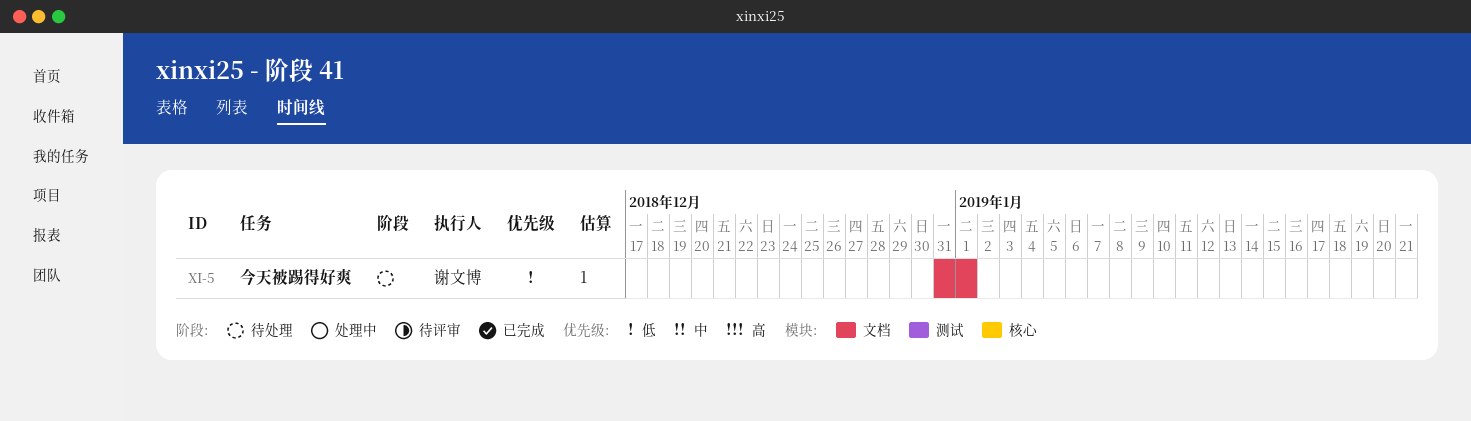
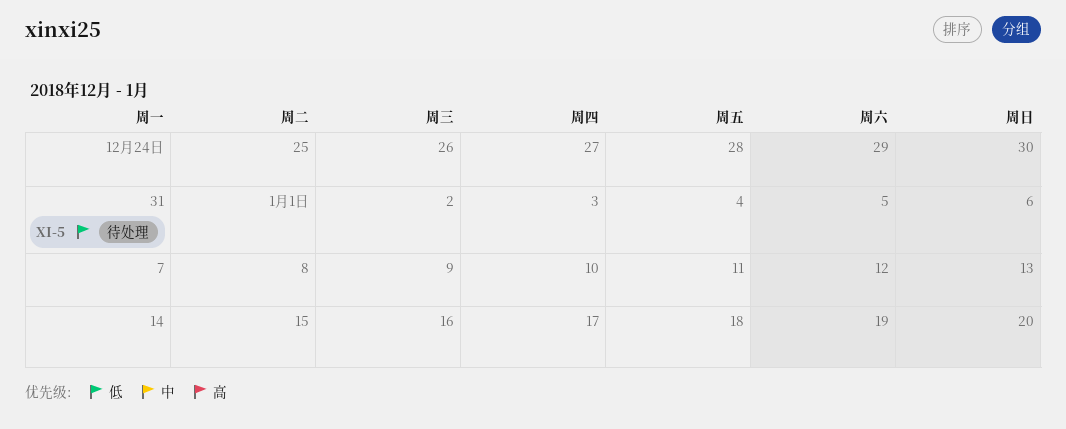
XI-5, due: Jan 1 -> Dec 31

